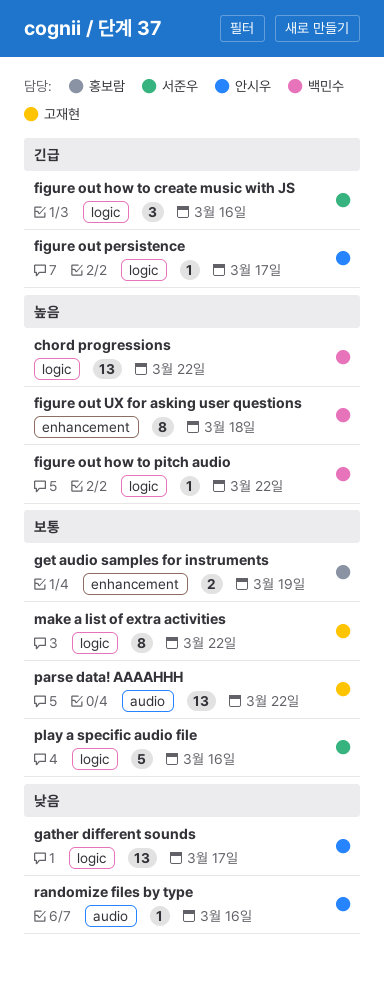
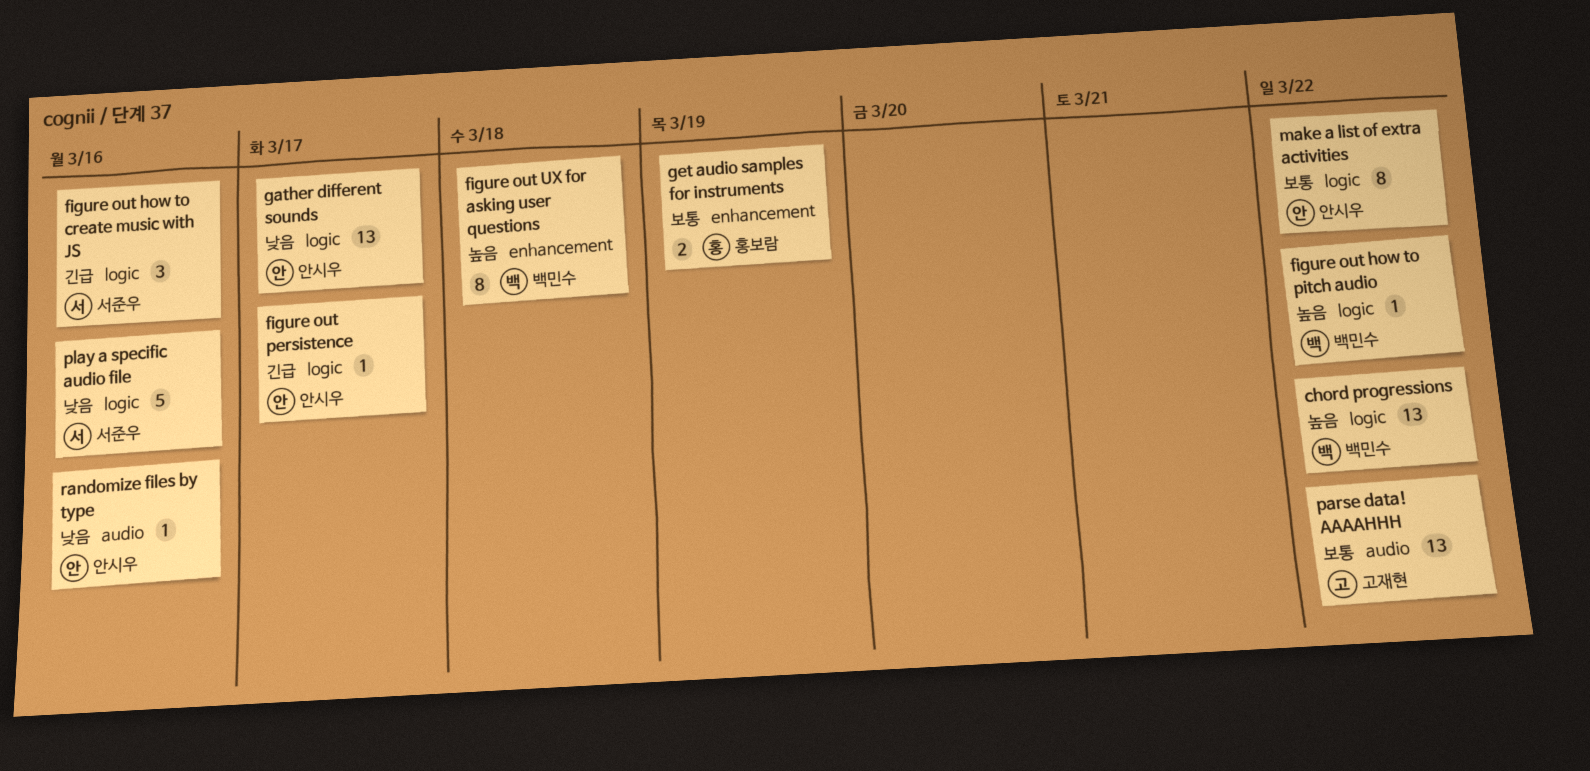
make a list of extra activities, owner: 고재현 -> 안시우
play a specific audio file, priority: 보통 -> 낮음

